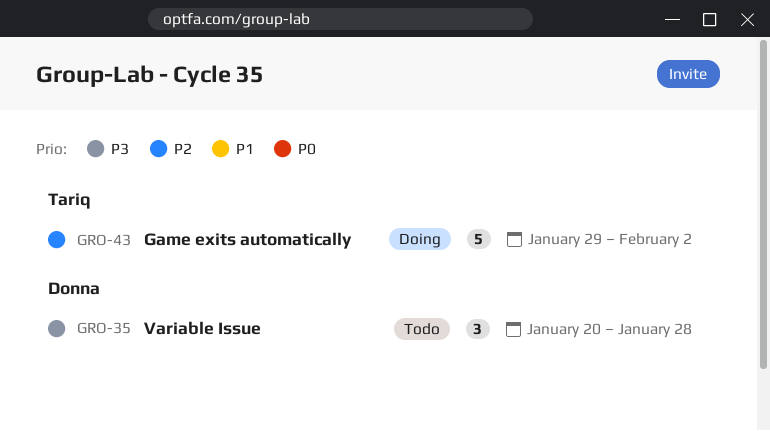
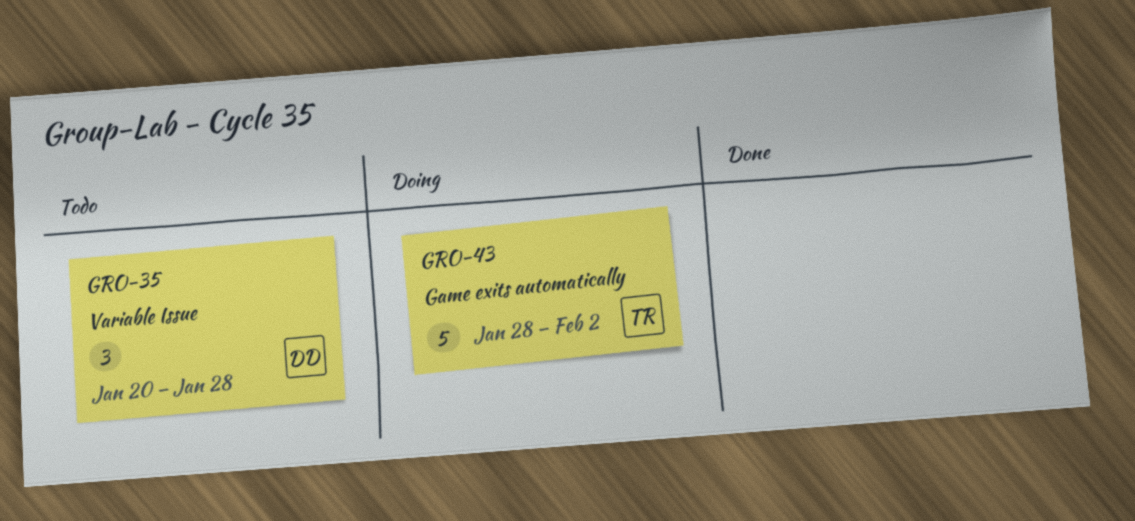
GRO-43, start: Jan 29 -> Jan 28

